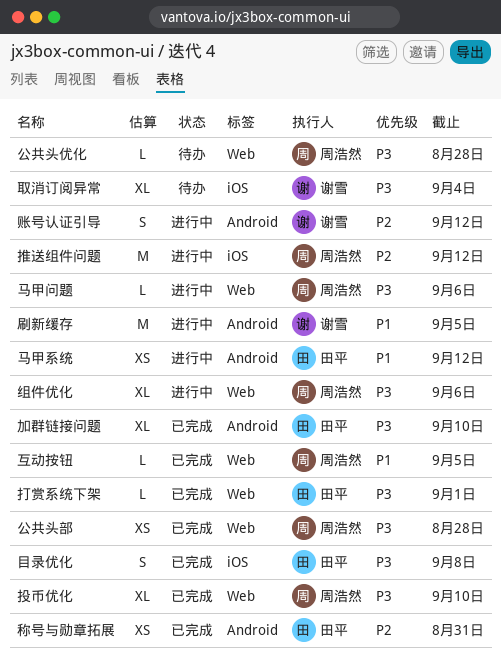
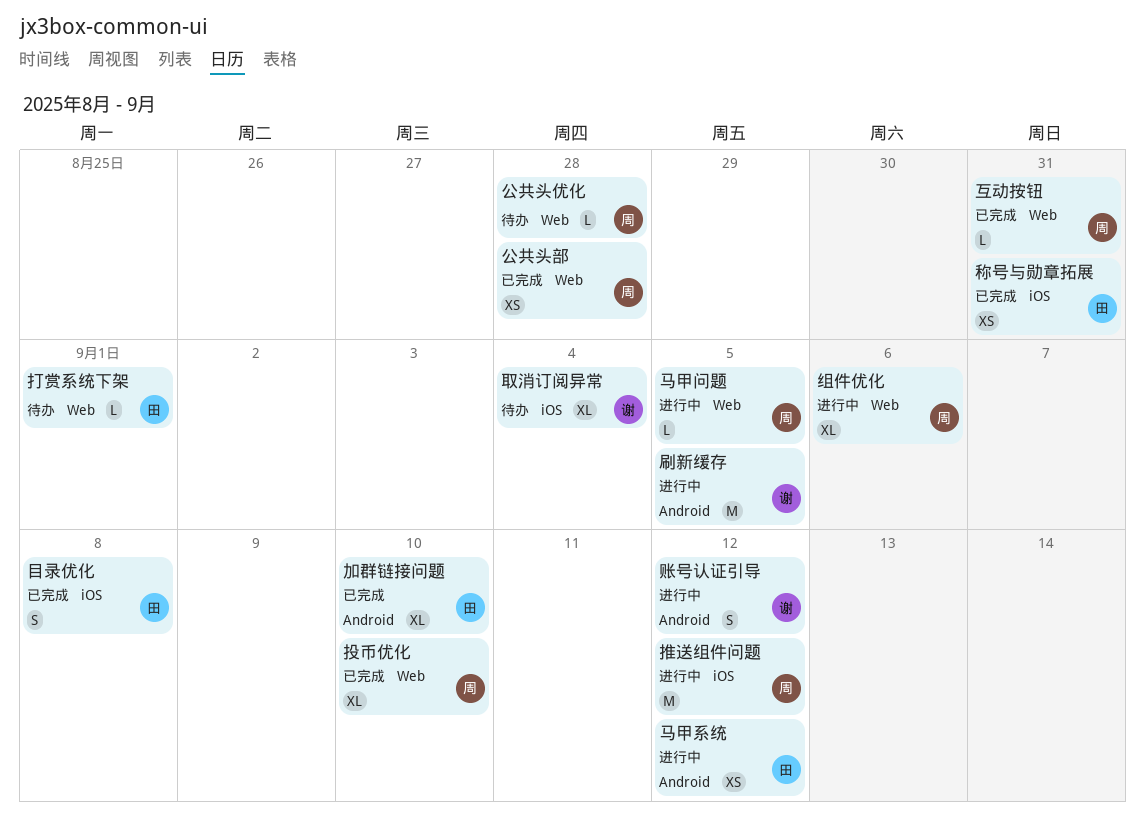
互动按钮, due: Sep 5 -> Aug 31
打赏系统下架, status: 已完成 -> 待办
称号与勋章拓展, label: Android -> iOS
马甲问题, due: Sep 6 -> Sep 5

